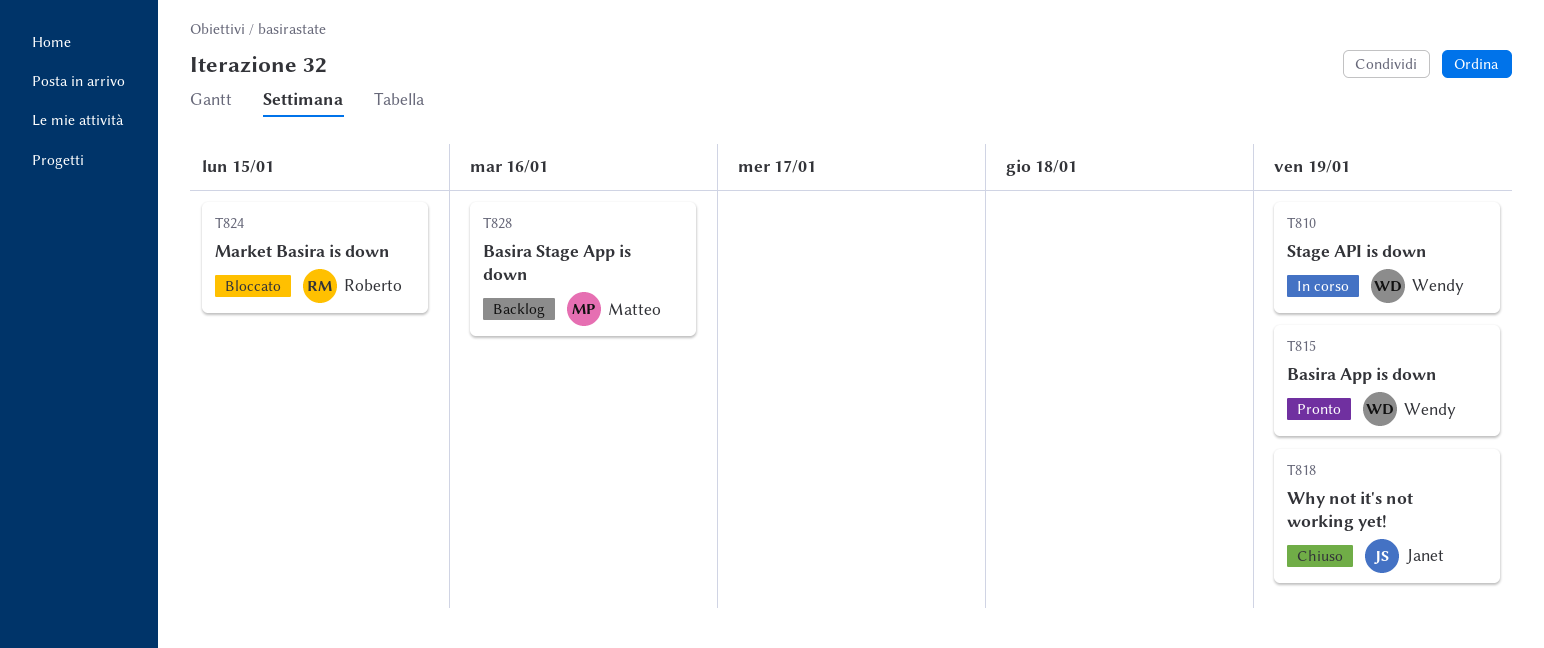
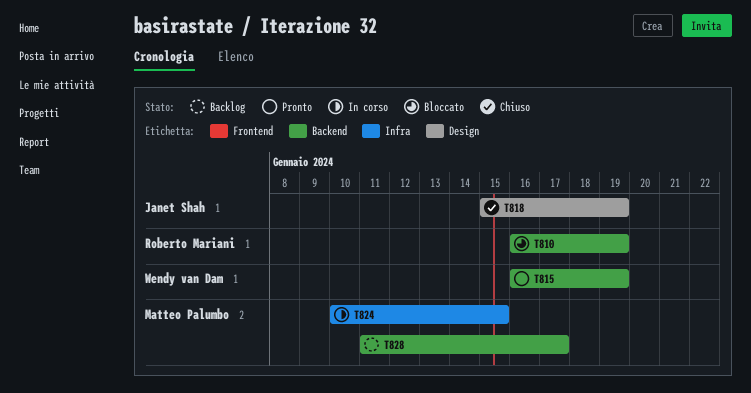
T810, status: In corso -> Bloccato
T810, owner: Wendy van Dam -> Roberto Mariani
T824, status: Bloccato -> In corso
T824, owner: Roberto Mariani -> Matteo Palumbo
T828, due: Jan 16 -> Jan 17

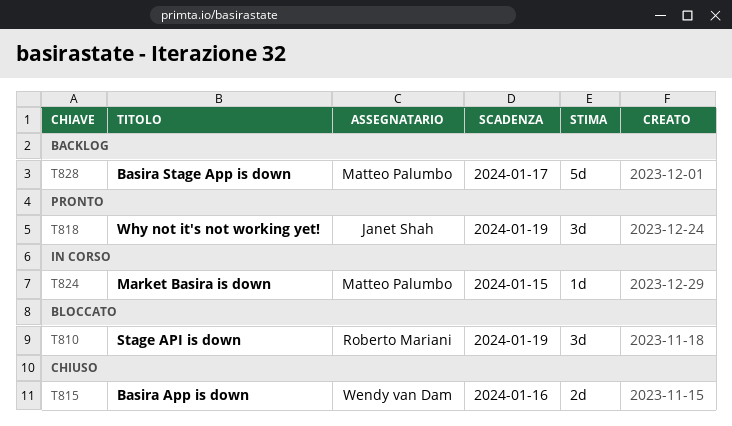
T815, status: Pronto -> Chiuso
T815, due: Jan 19 -> Jan 16
T818, status: Chiuso -> Pronto

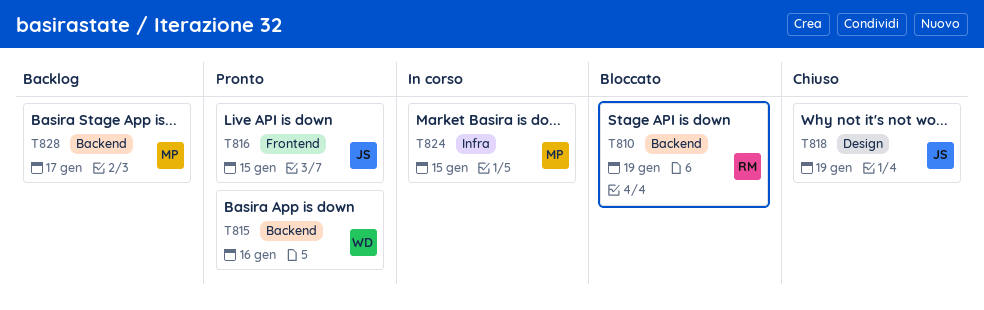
T815, status: Chiuso -> Pronto
T816: none -> present
T818, status: Pronto -> Chiuso

